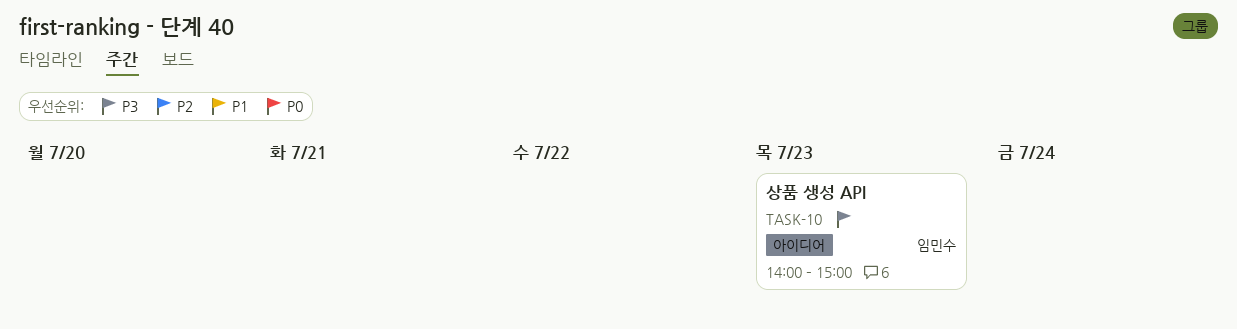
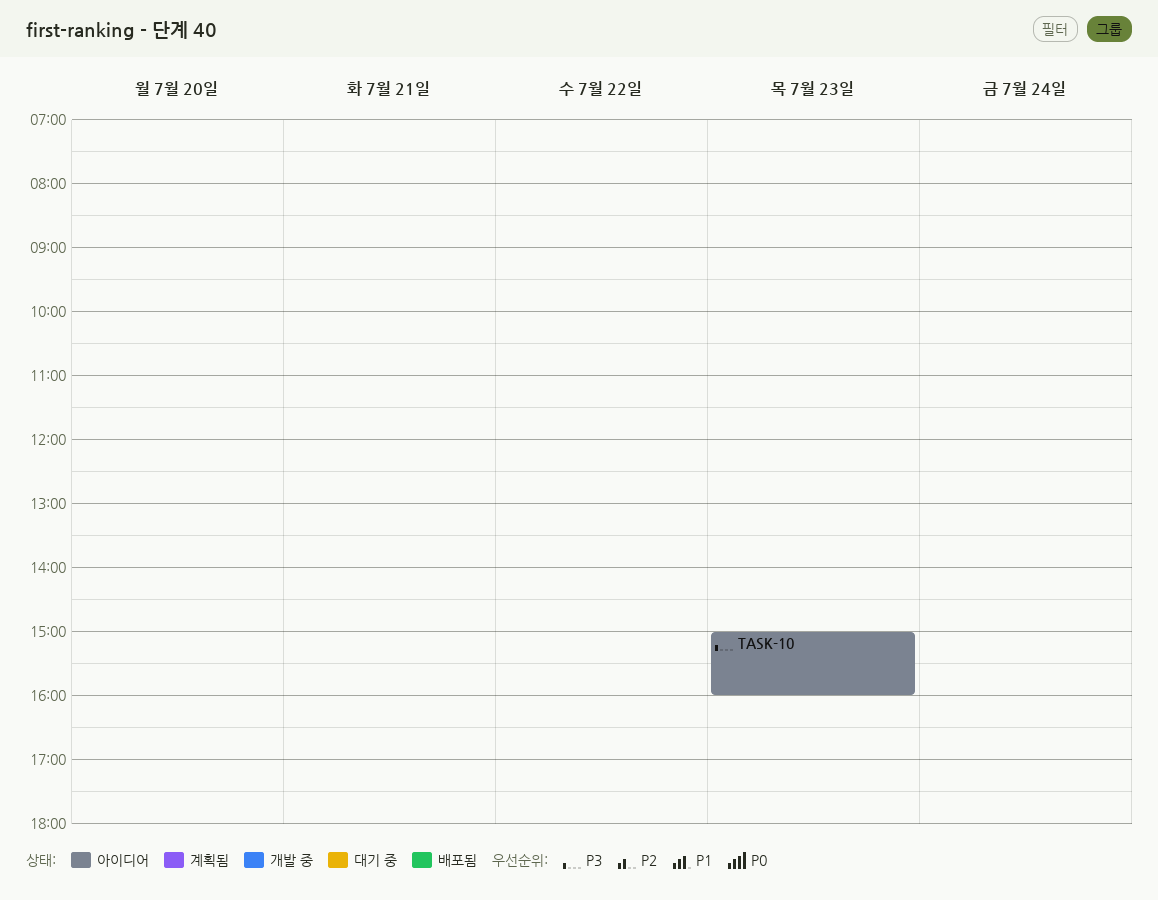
TASK-10, begins: 14:00 -> 15:00
TASK-10, ends: 15:00 -> 16:00

